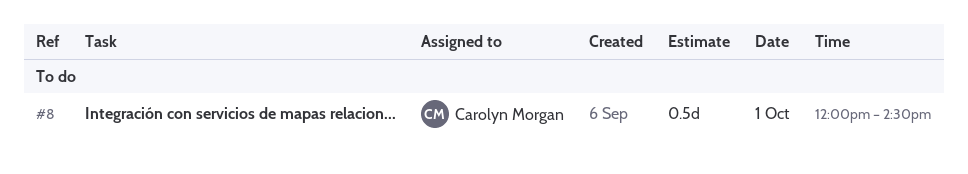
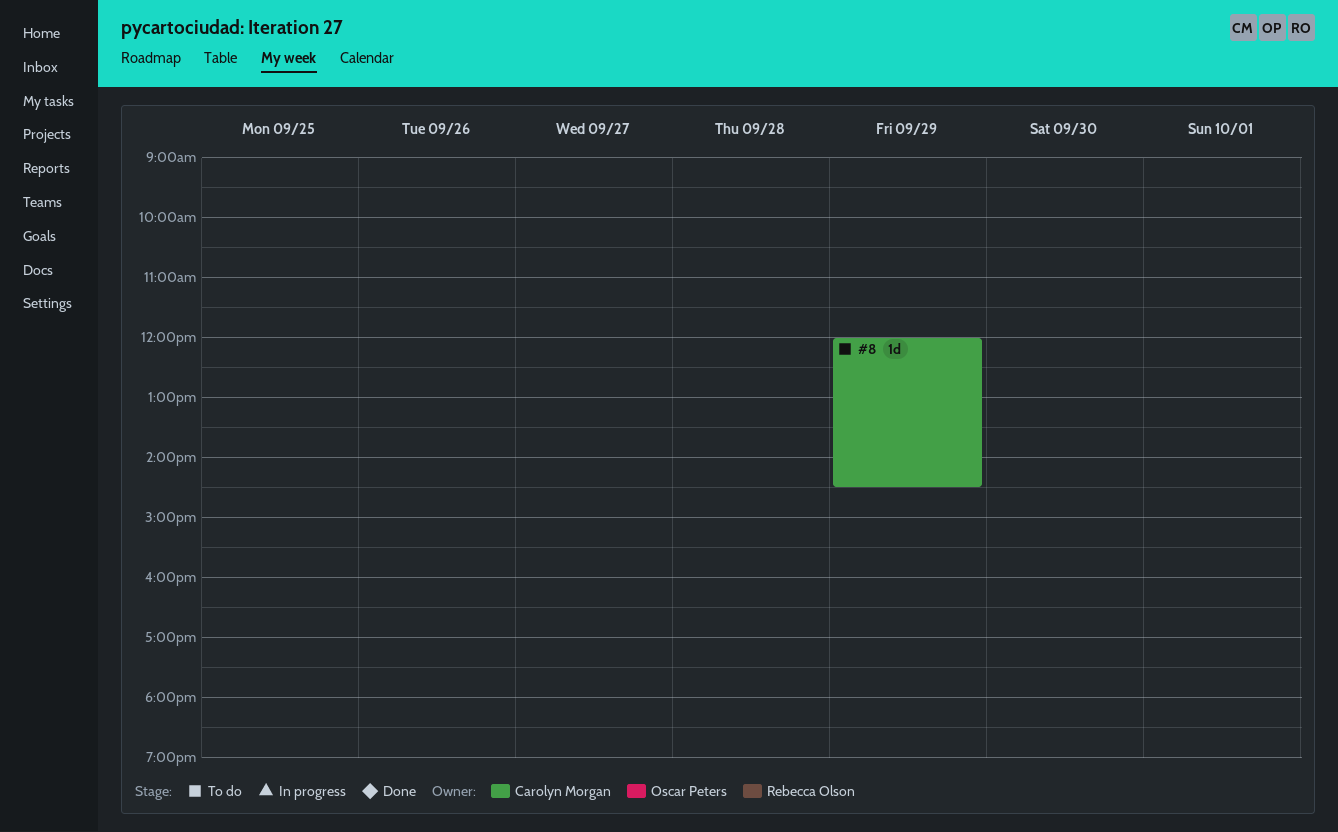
#8, estimate: 0.5d -> 1d
#8, day: Oct 1 -> Sep 29

